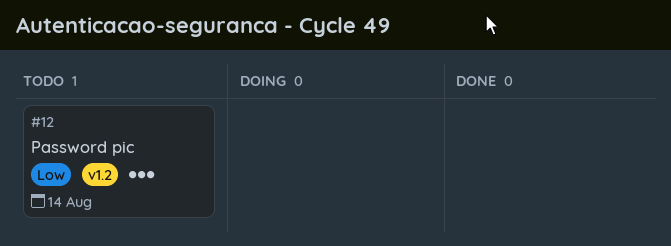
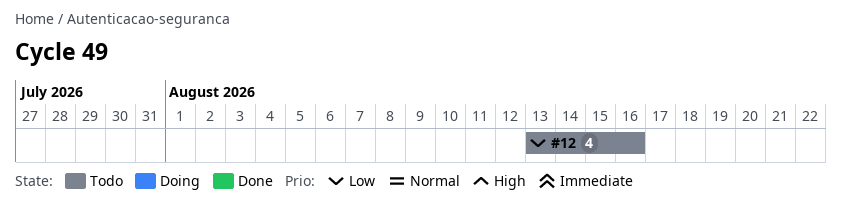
#12, estimate: 3 -> 4
#12, due: Aug 14 -> Aug 16

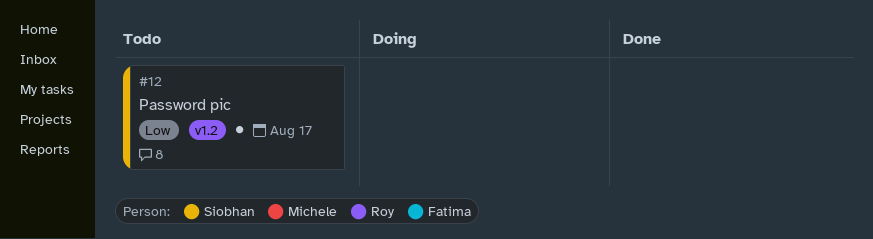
#12, estimate: 4 -> 1
#12, due: Aug 16 -> Aug 17

